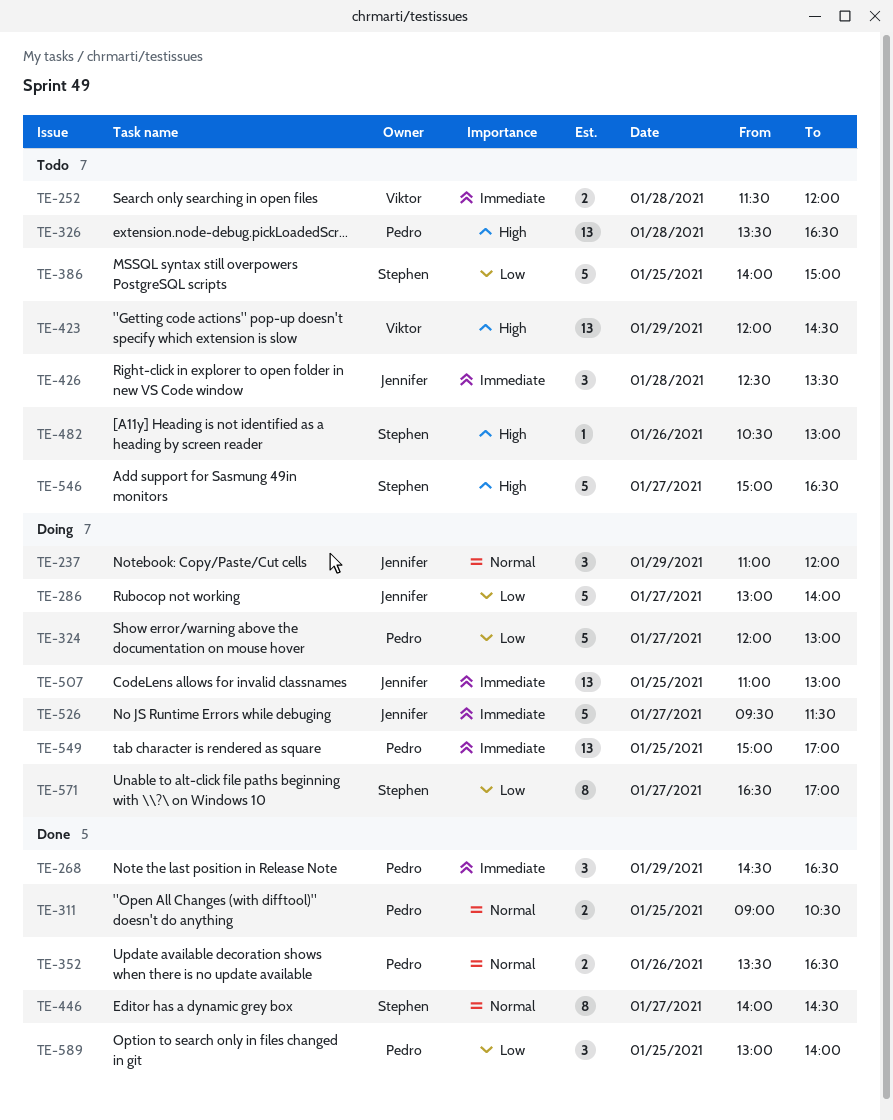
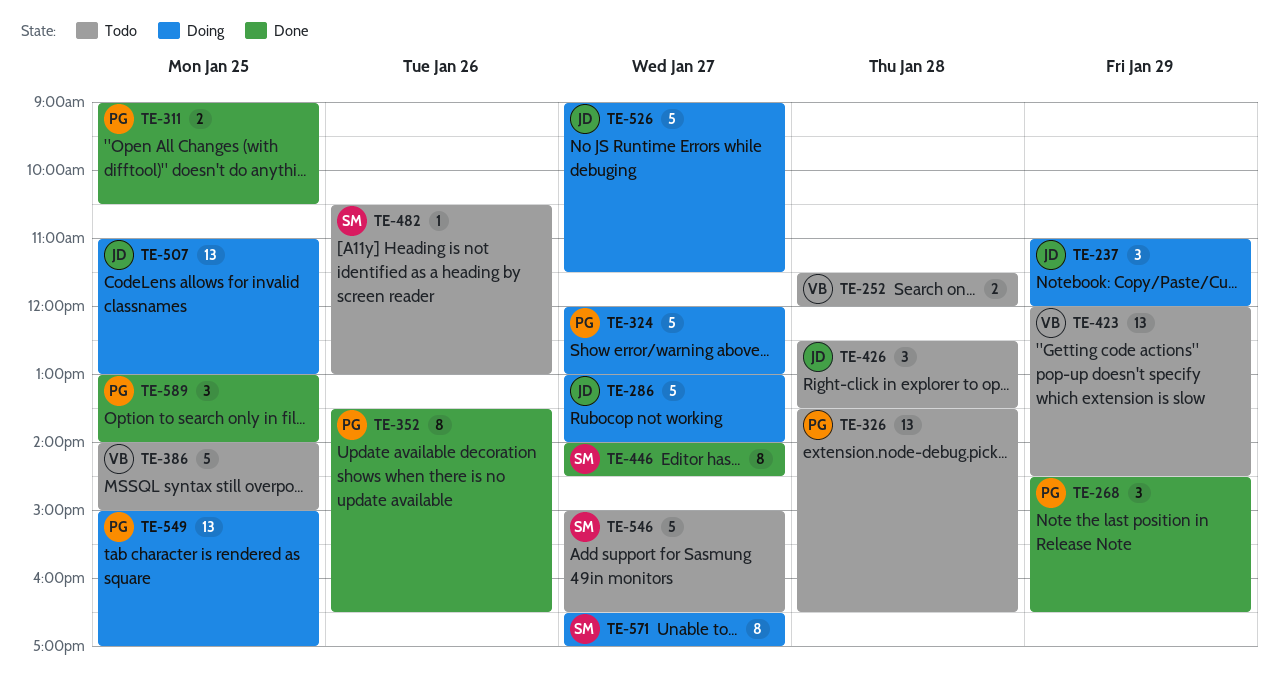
TE-352, estimate: 2 -> 8
TE-386, owner: Stephen -> Viktor
TE-526, begins: 09:30 -> 09:00

